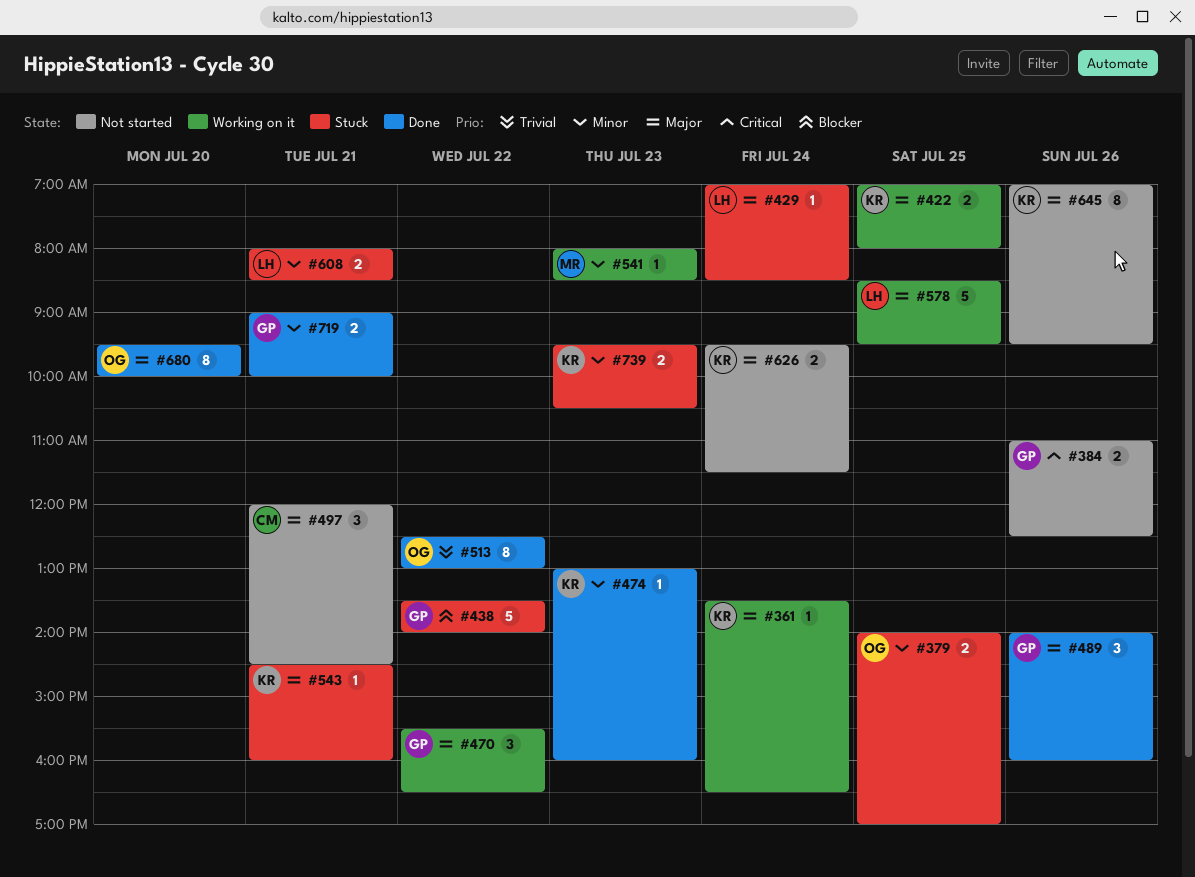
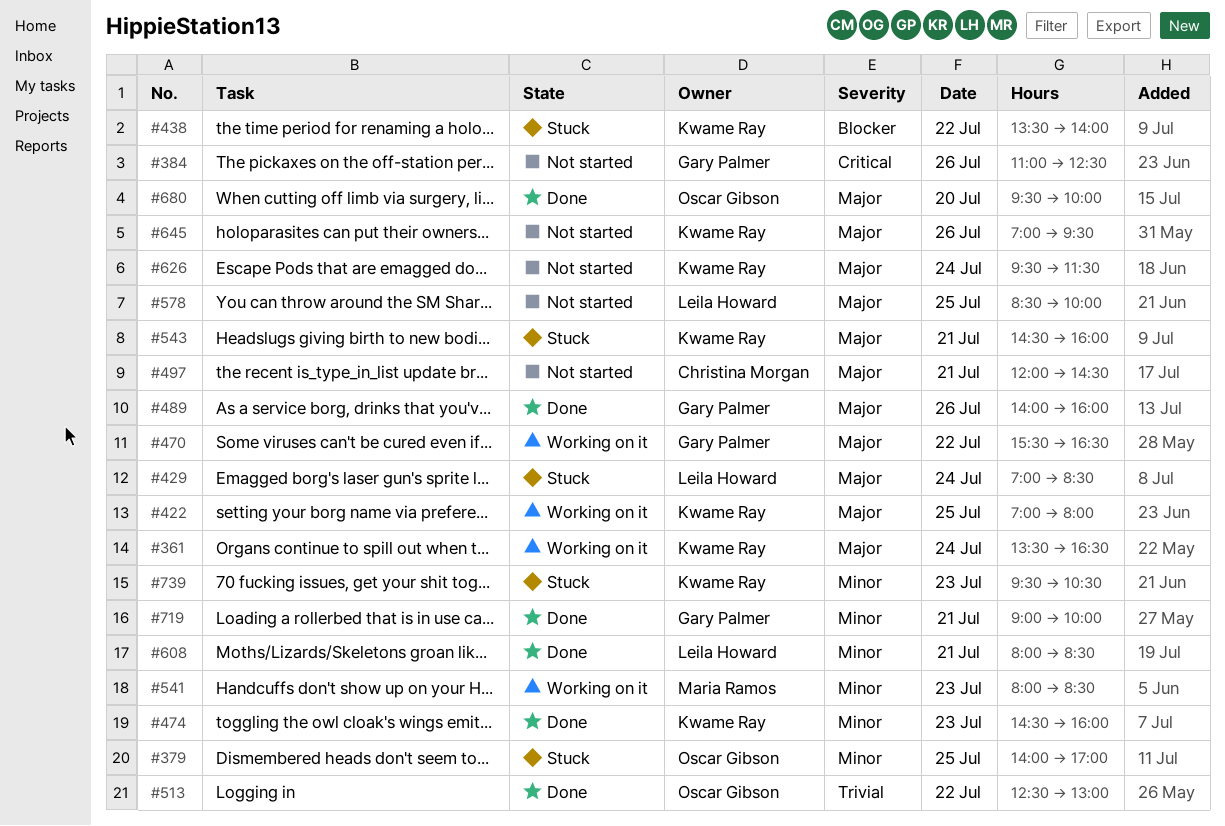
#438, owner: Gary Palmer -> Kwame Ray
#474, begins: 13:00 -> 14:30
#578, status: Working on it -> Not started
#578, ends: 09:30 -> 10:00
#608, status: Stuck -> Done

